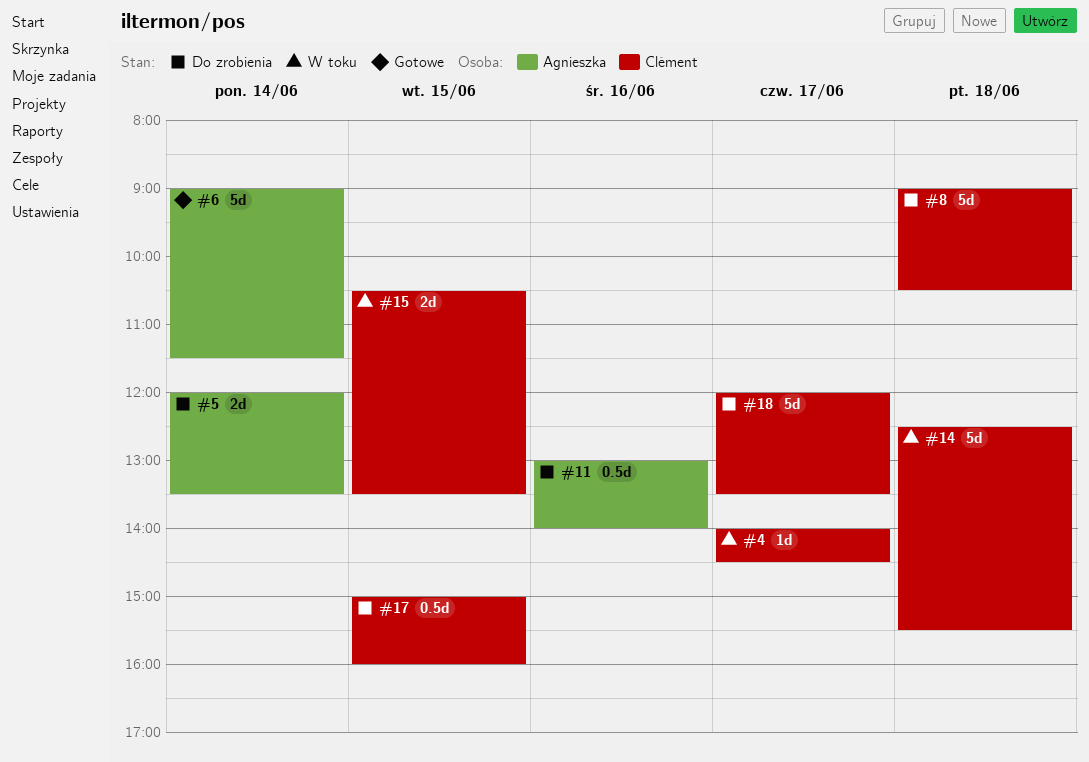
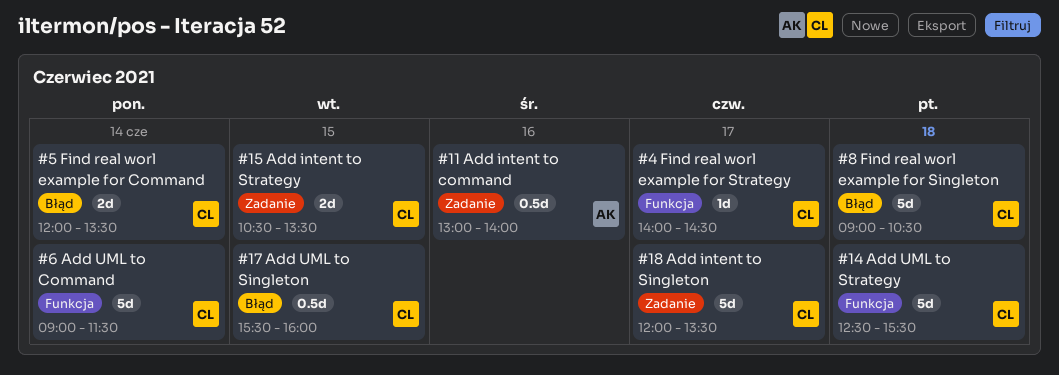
#5, owner: Agnieszka -> Clément
#6, owner: Agnieszka -> Clément
#17, begins: 15:00 -> 15:30

